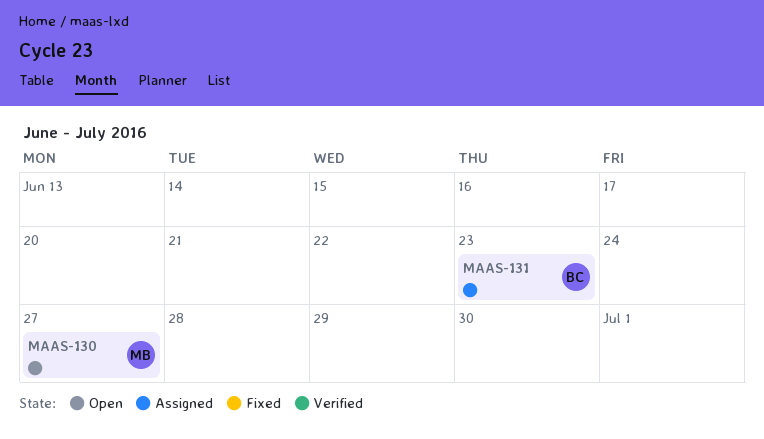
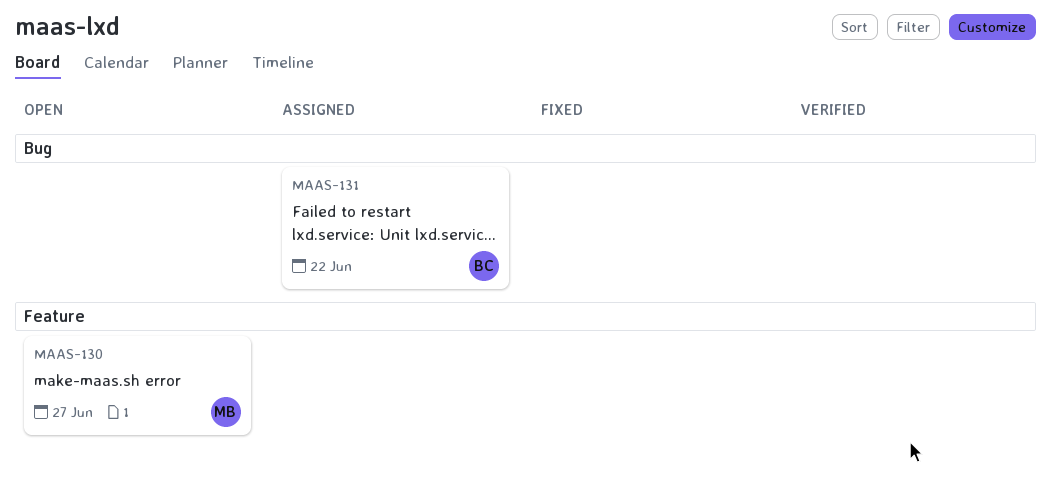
MAAS-131, due: Jun 23 -> Jun 22

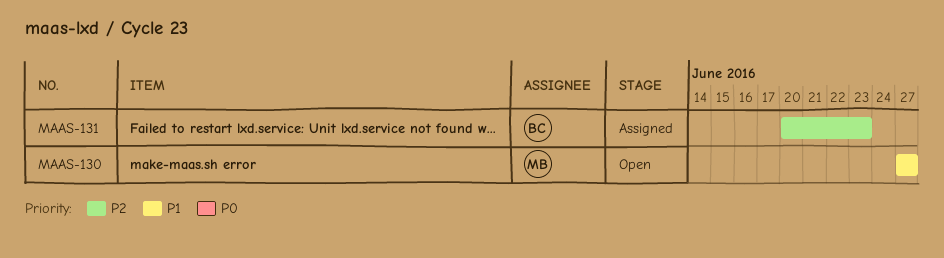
MAAS-131, due: Jun 22 -> Jun 23

